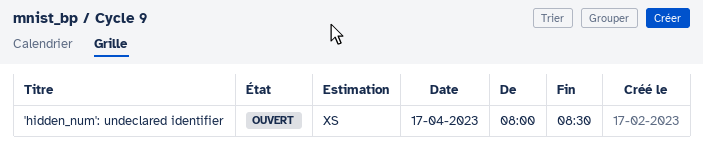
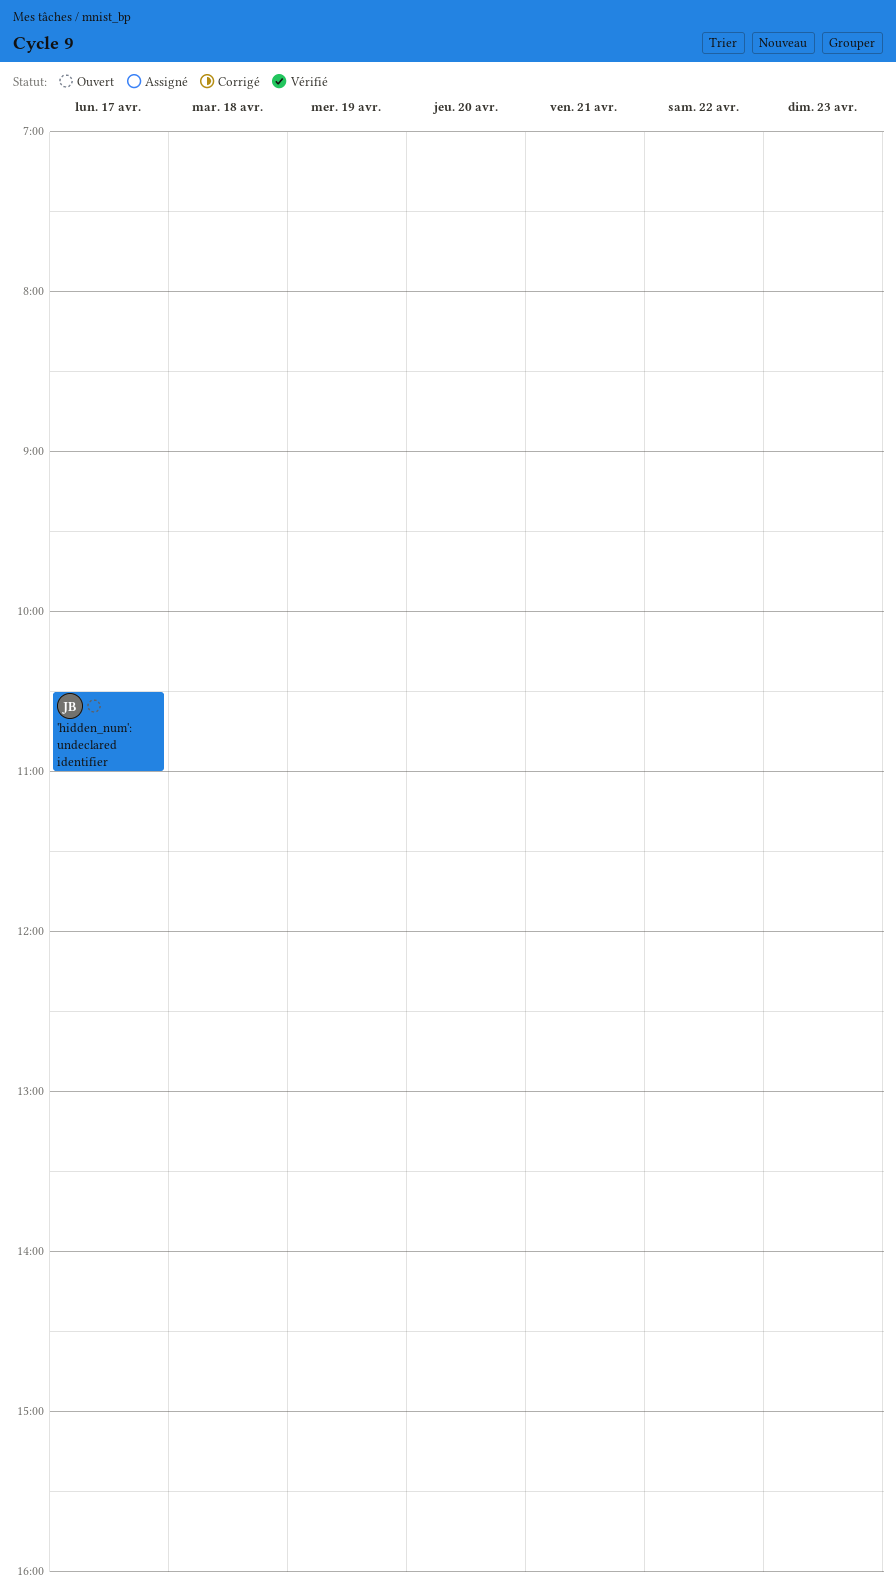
'hidden_num': undeclared identifier, begins: 08:00 -> 10:30
'hidden_num': undeclared identifier, ends: 08:30 -> 11:00

